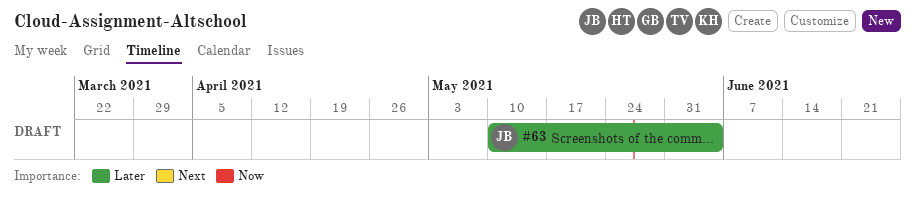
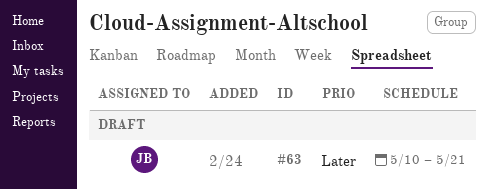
#63, due: Jun 4 -> May 21

